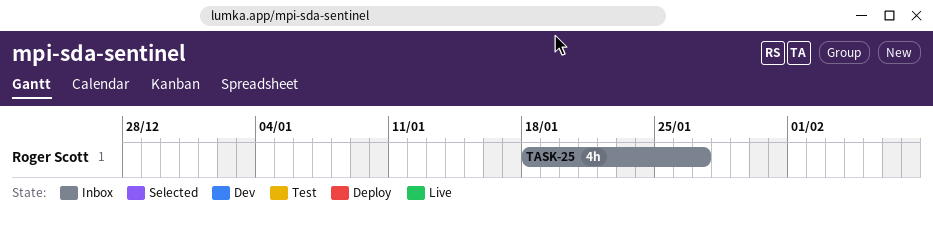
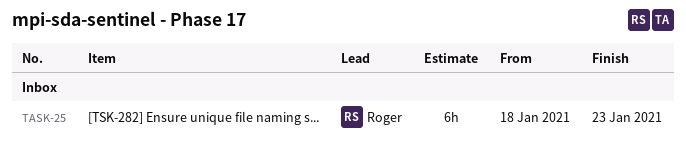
TASK-25, estimate: 4h -> 6h
TASK-25, due: Jan 27 -> Jan 23

